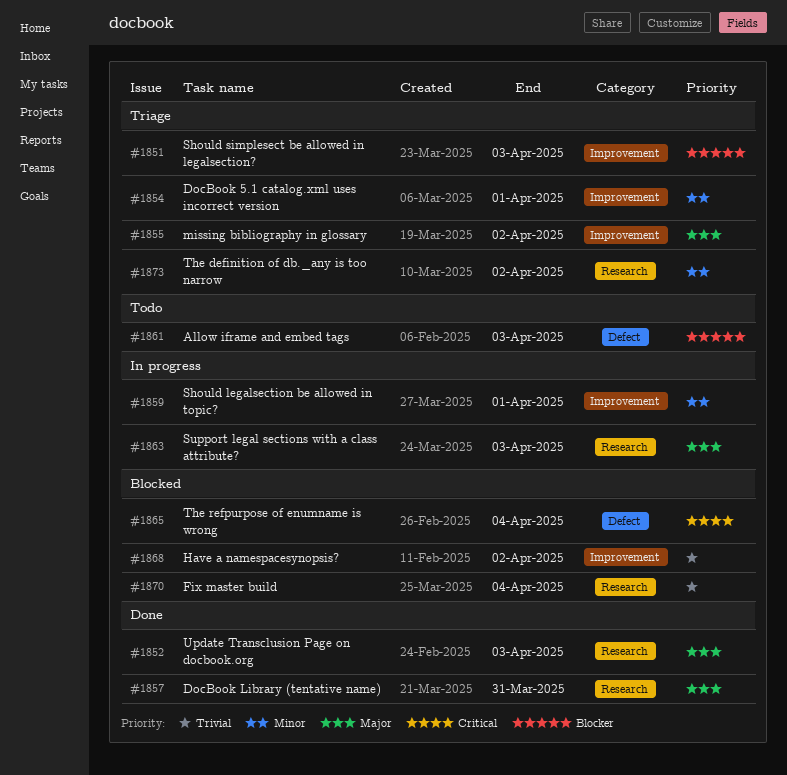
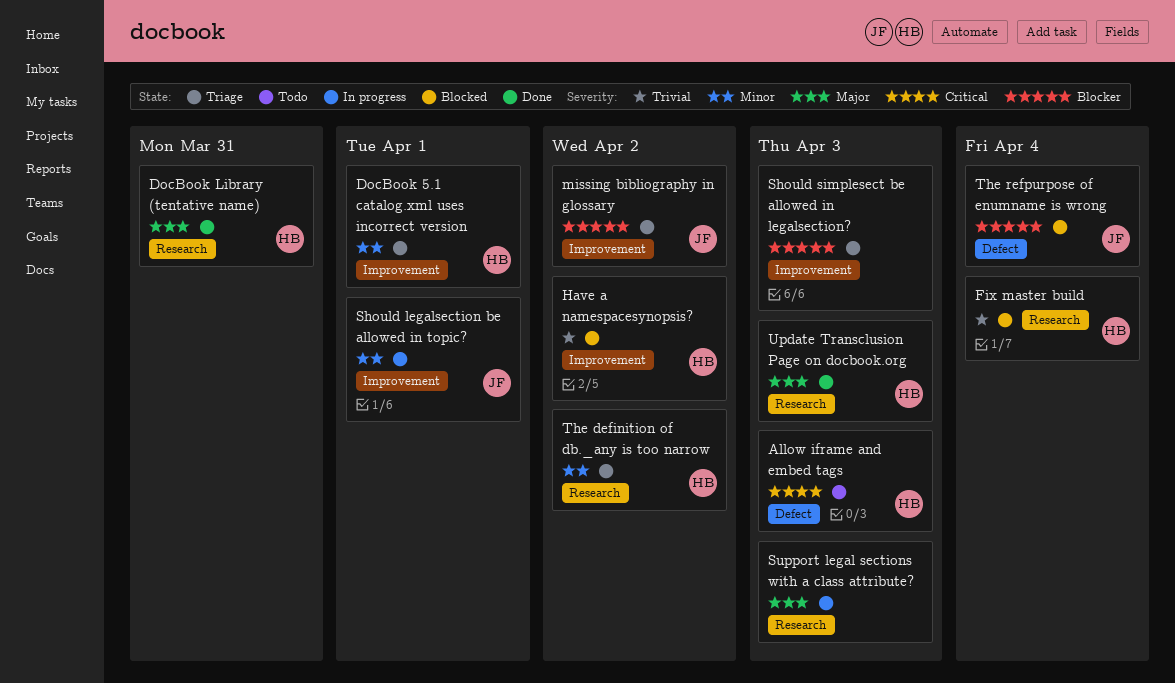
Allow iframe and embed tags, priority: Blocker -> Critical
missing bibliography in glossary, priority: Major -> Blocker
The refpurpose of enumname is wrong, priority: Critical -> Blocker

